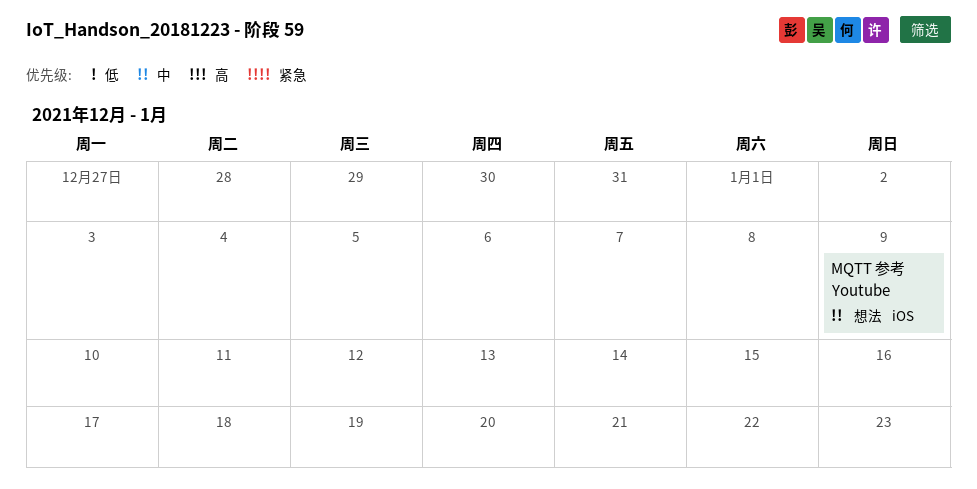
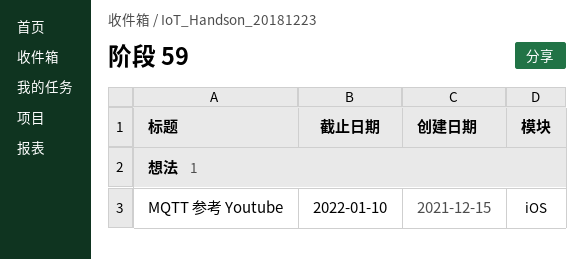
MQTT 参考 Youtube, due: Jan 9 -> Jan 10

